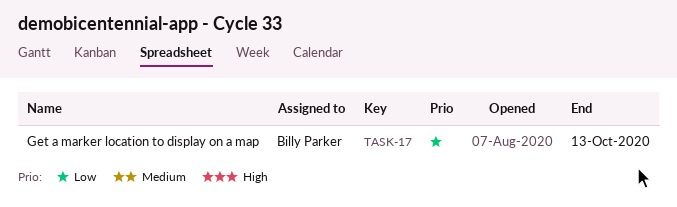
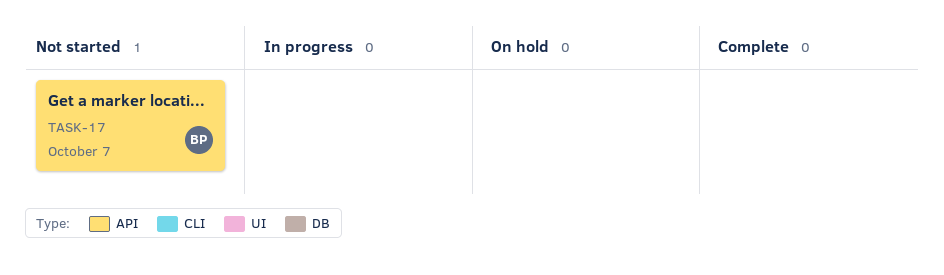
TASK-17, due: Oct 13 -> Oct 7

